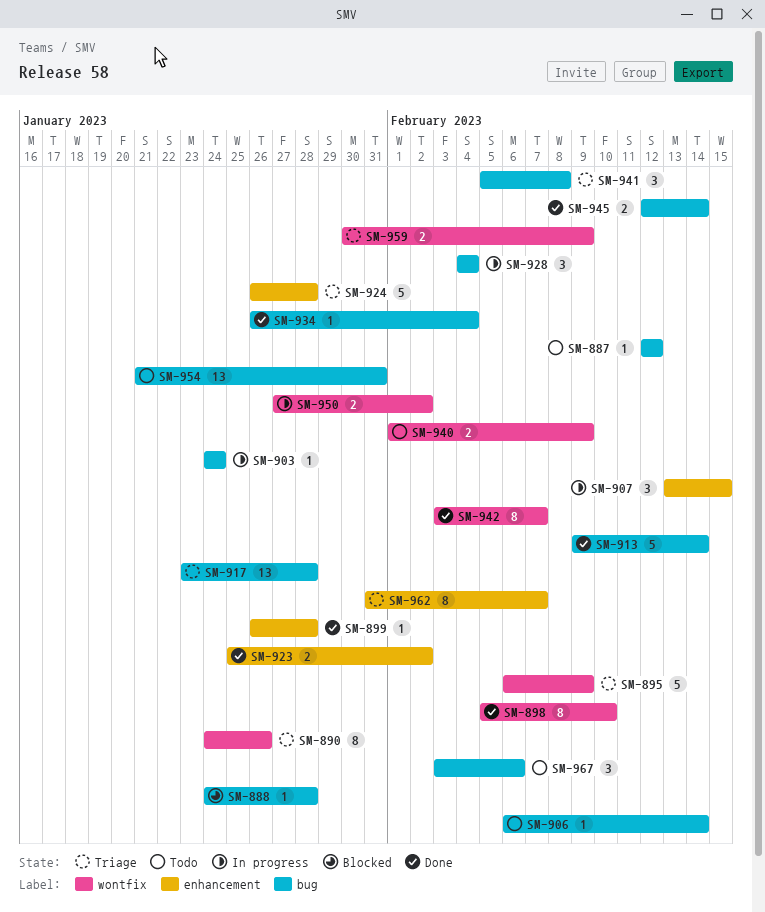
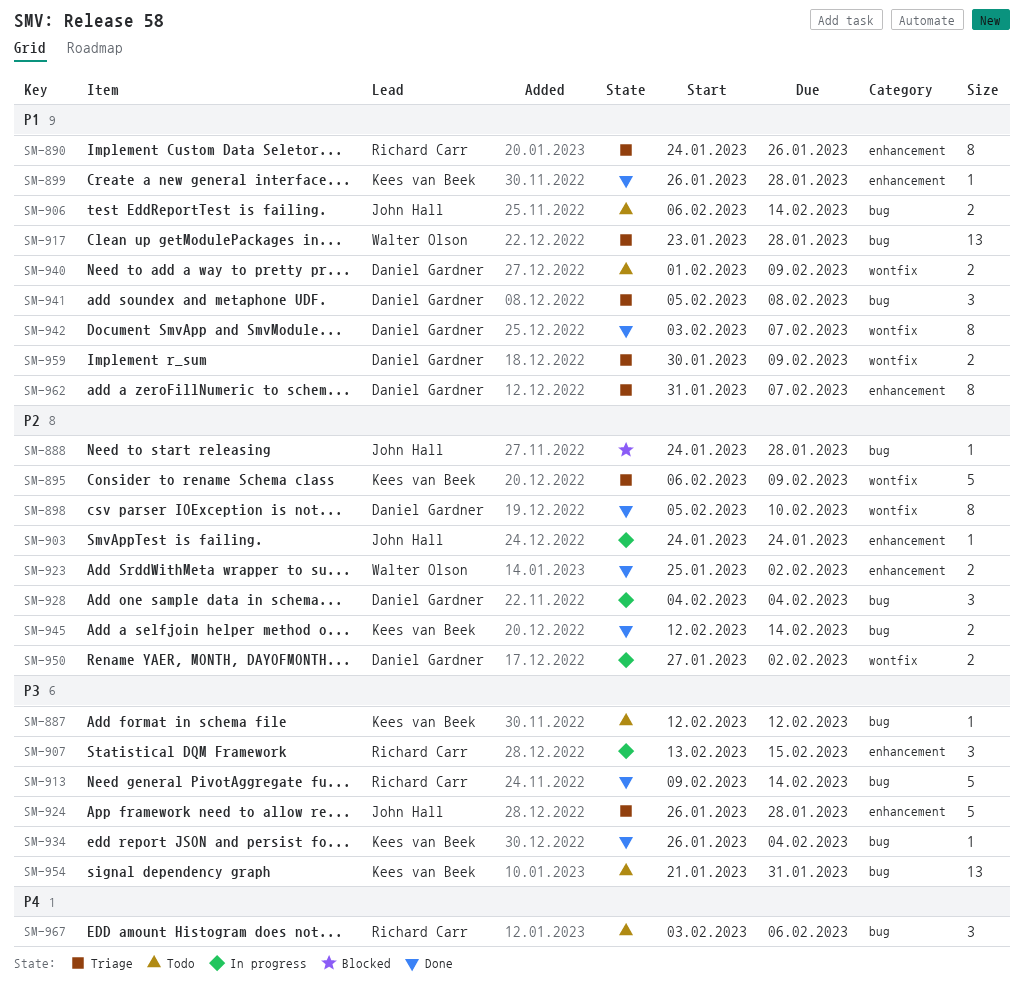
SM-890, label: wontfix -> enhancement
SM-903, label: bug -> enhancement
SM-906, estimate: 1 -> 2

